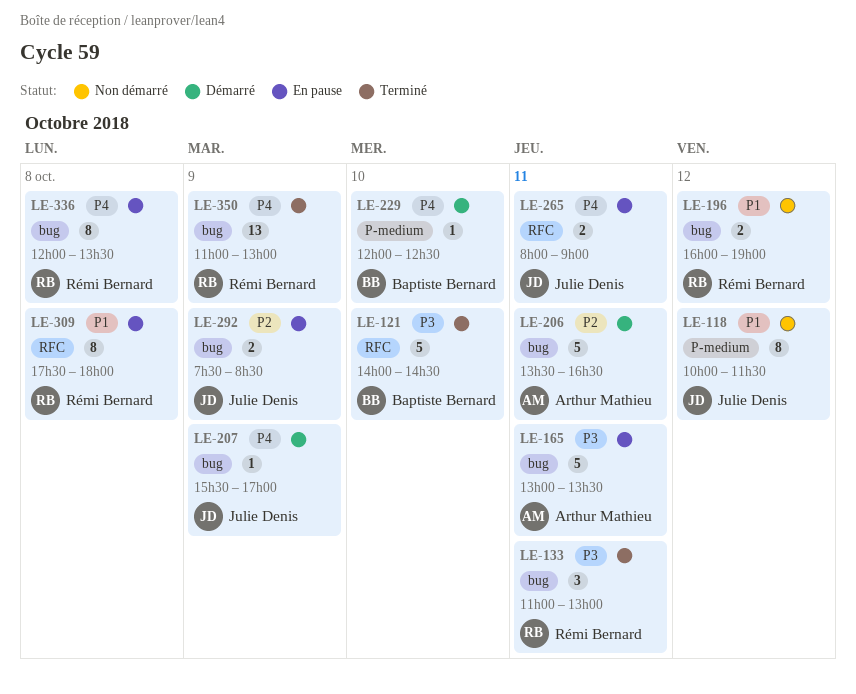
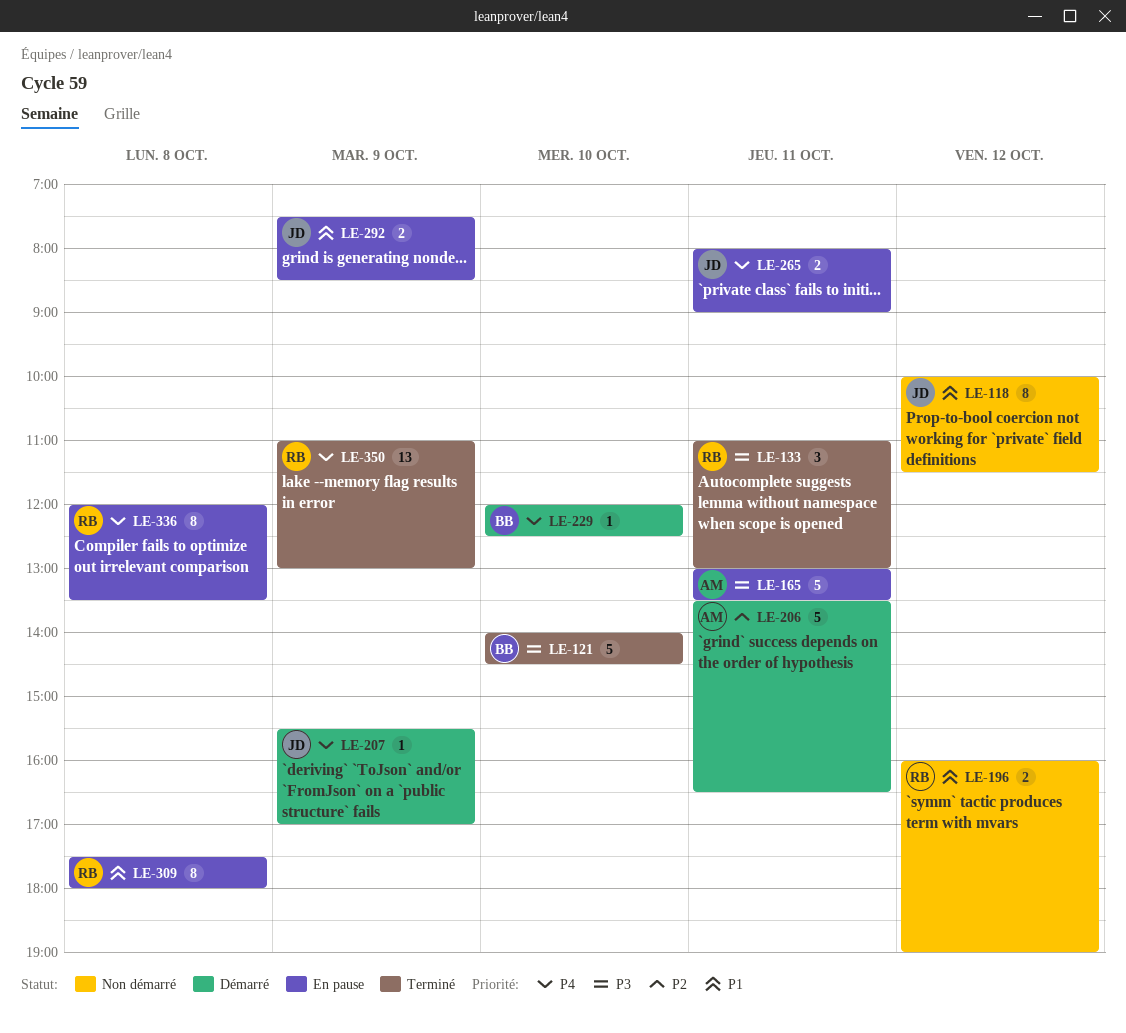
LE-292, priority: P2 -> P1

